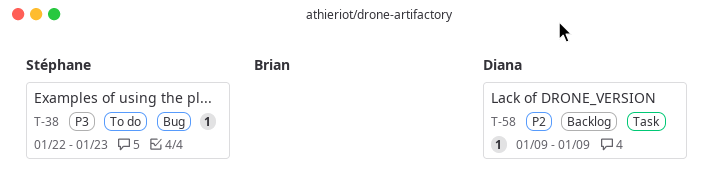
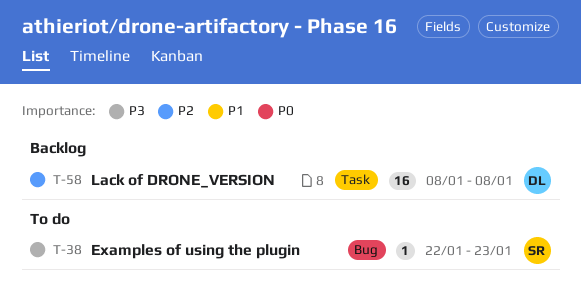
T-58, estimate: 1 -> 16
T-58, start: Jan 9 -> Jan 8
T-58, due: Jan 9 -> Jan 8

